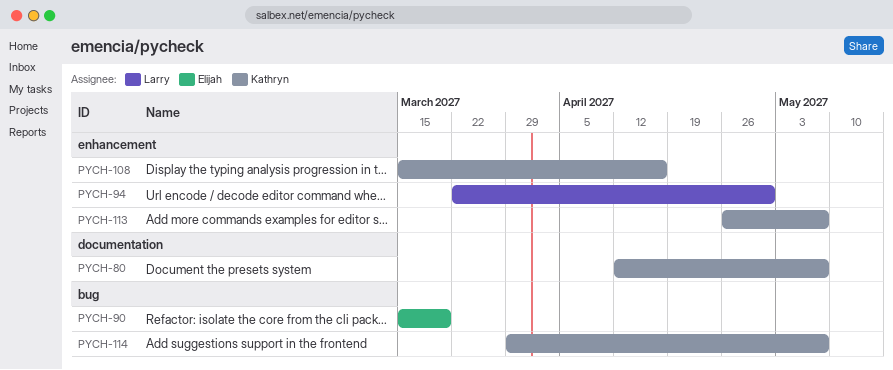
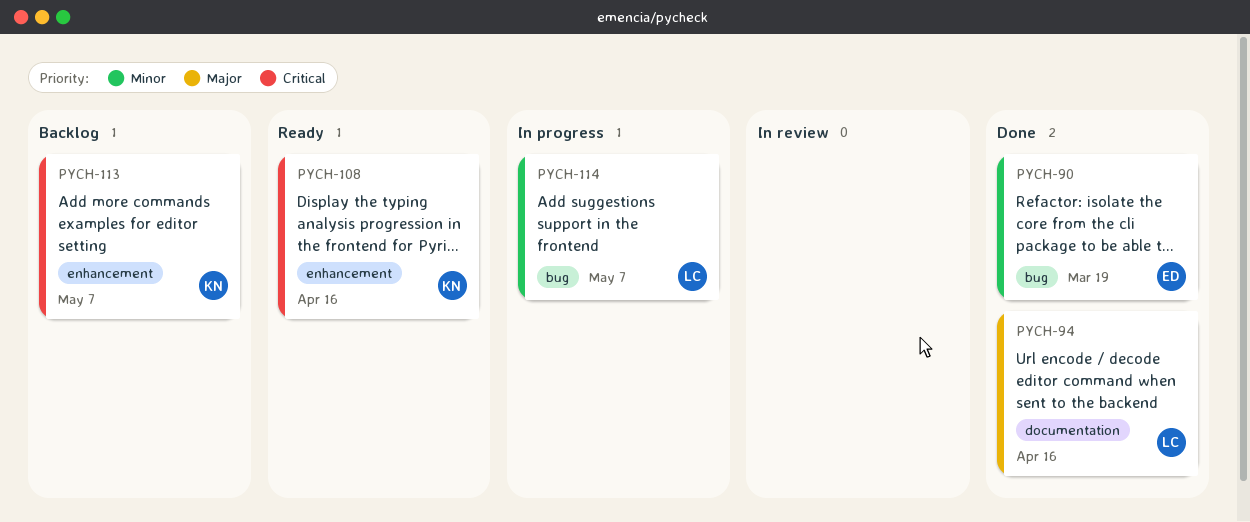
PYCH-80: present -> none
PYCH-94, label: enhancement -> documentation
PYCH-94, due: Apr 30 -> Apr 16
PYCH-114, owner: Kathryn -> Larry

